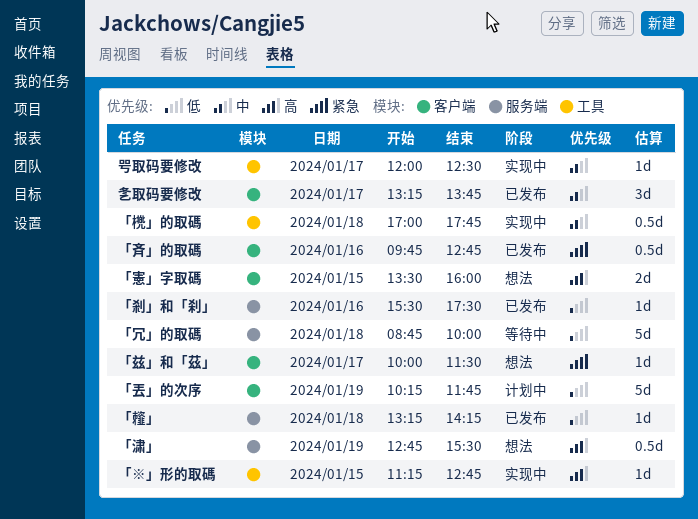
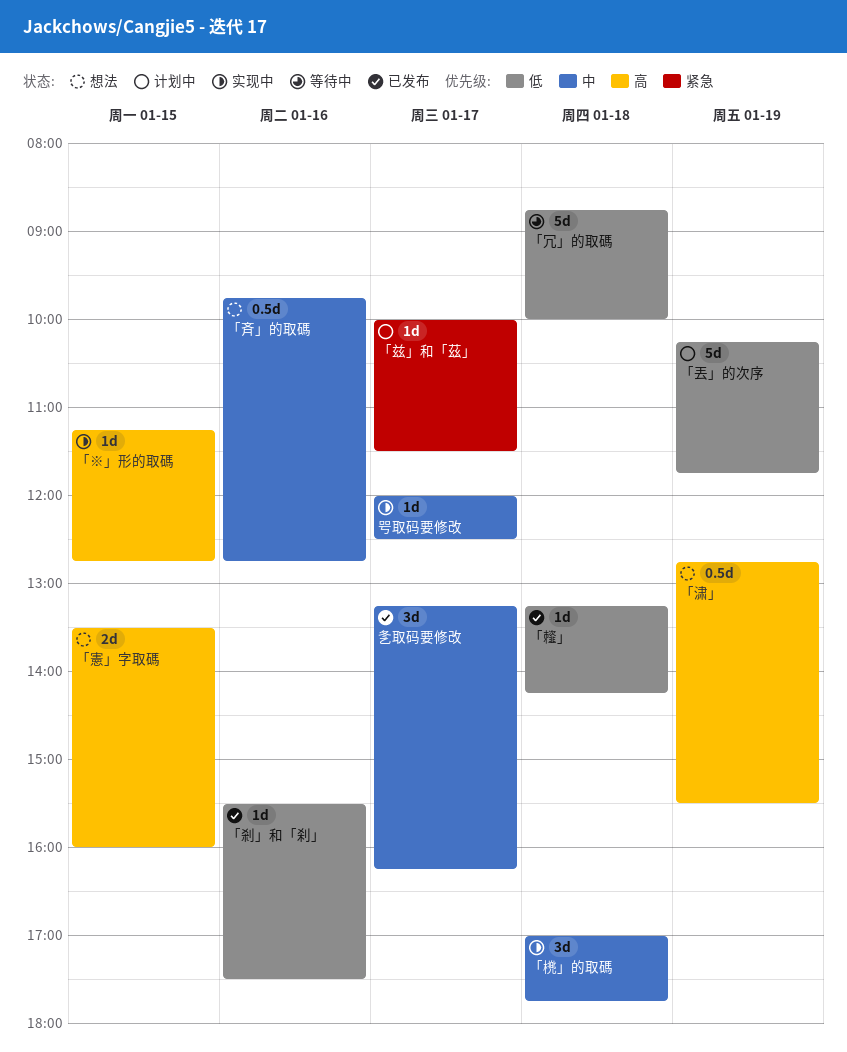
「兹」和「茲」, status: 想法 -> 计划中
「斉」的取碼, status: 已发布 -> 想法
「斉」的取碼, priority: 紧急 -> 中
「橷」的取碼, estimate: 0.5d -> 3d
㐑取码要修改, ends: 13:45 -> 16:15

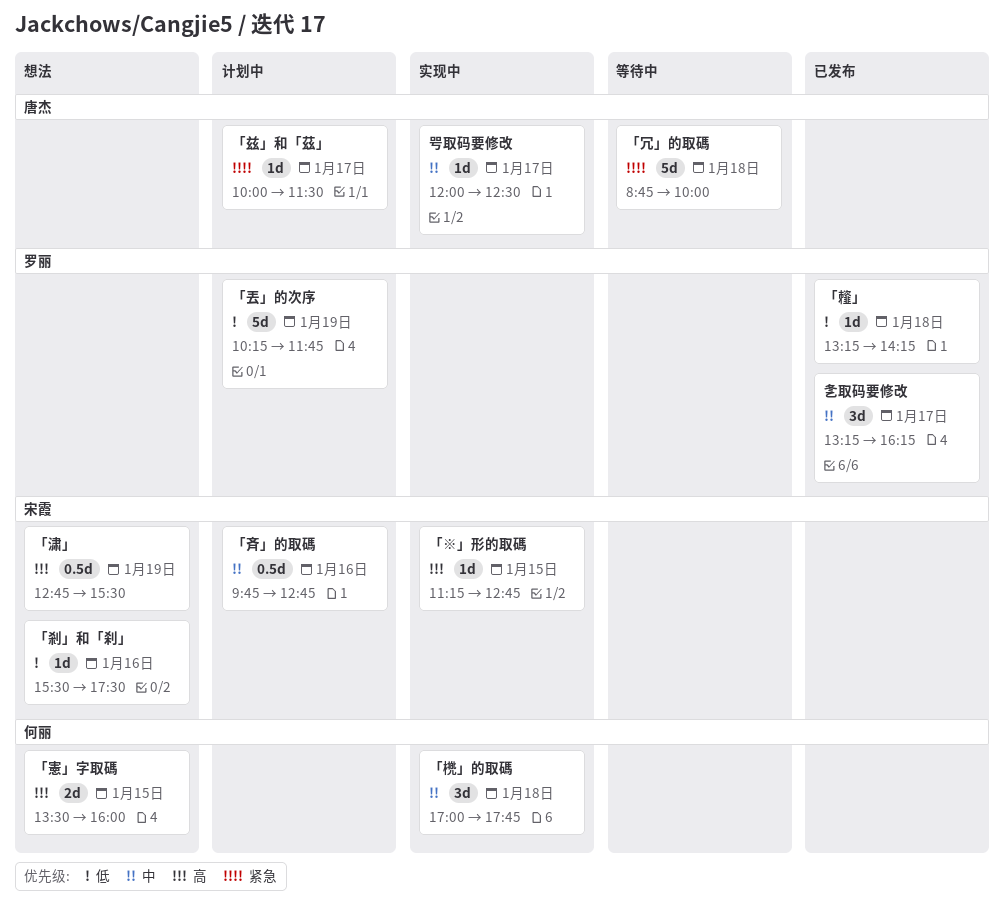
「冗」的取碼, priority: 低 -> 紧急
「剎」和「刹」, status: 已发布 -> 想法
「斉」的取碼, status: 想法 -> 计划中

